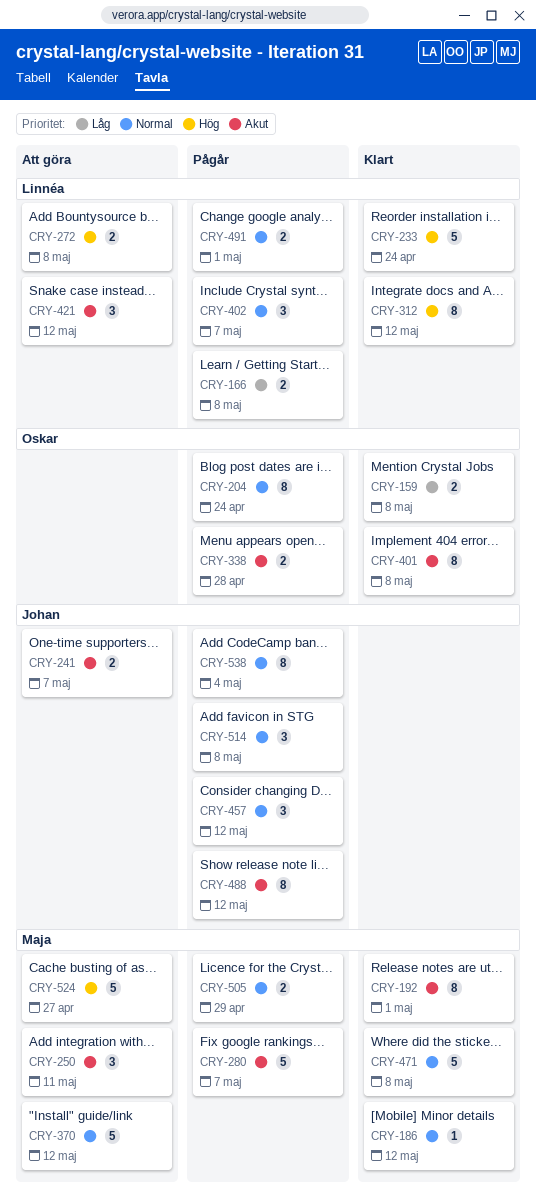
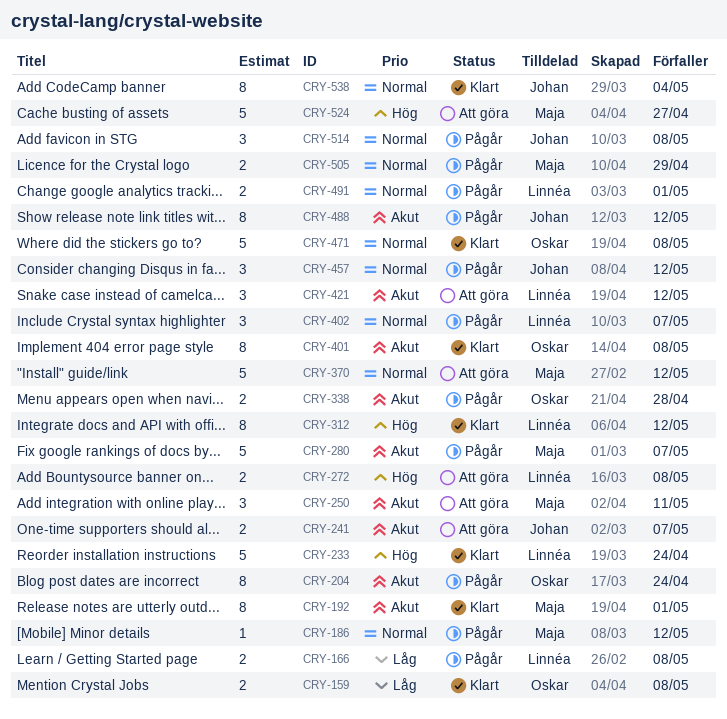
CRY-186, status: Klart -> Pågår
CRY-204, priority: Normal -> Akut
CRY-471, owner: Maja -> Oskar
CRY-538, status: Pågår -> Klart

